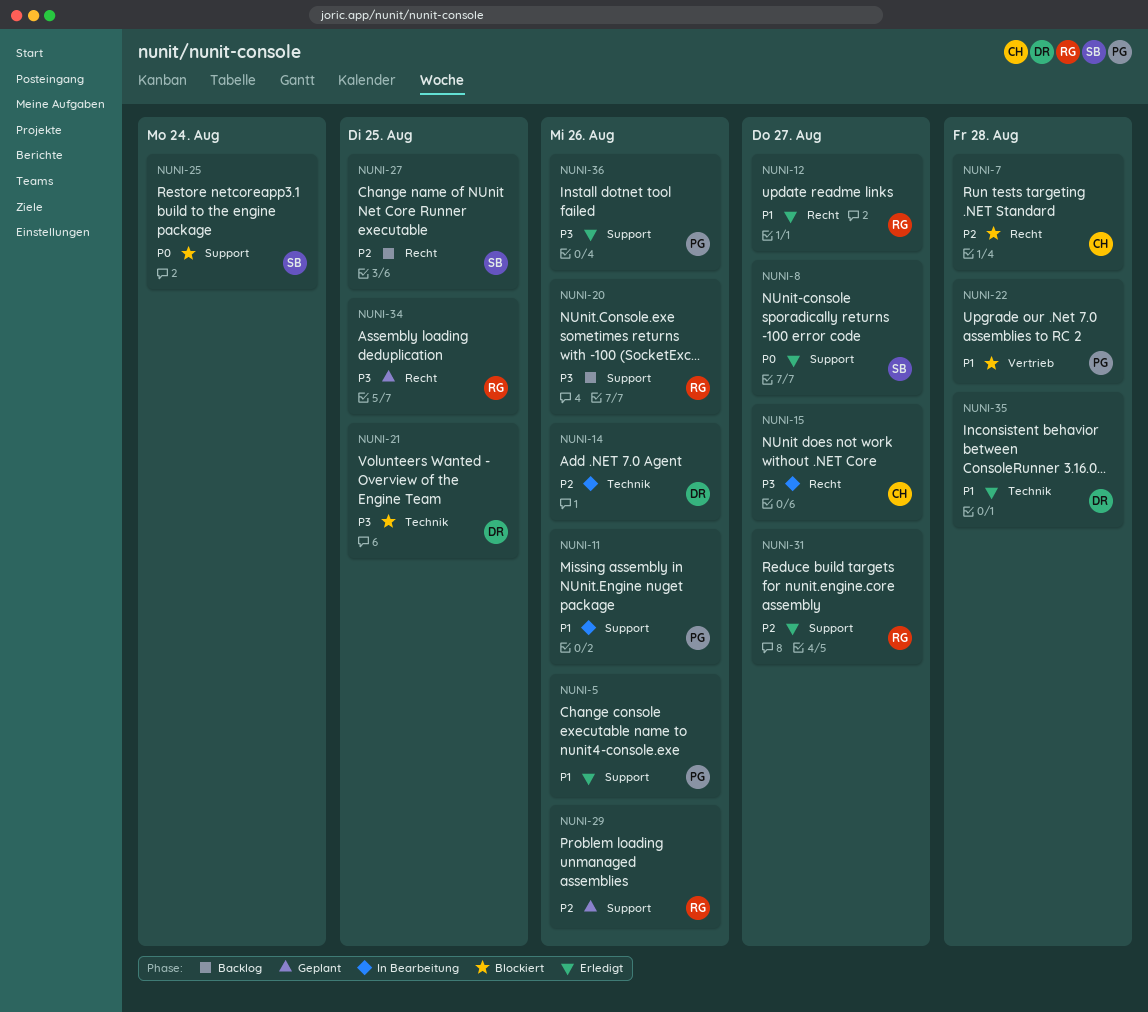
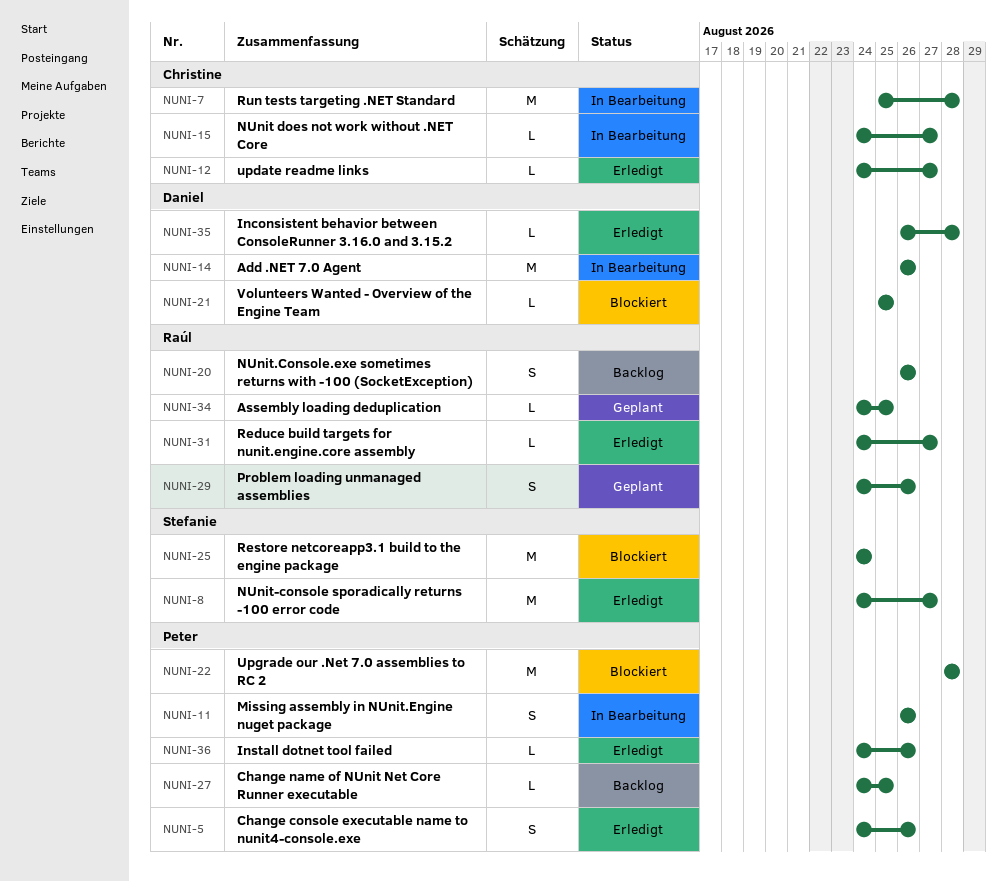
NUNI-7, status: Blockiert -> In Bearbeitung
NUNI-12, owner: Raúl -> Christine
NUNI-27, owner: Stefanie -> Peter

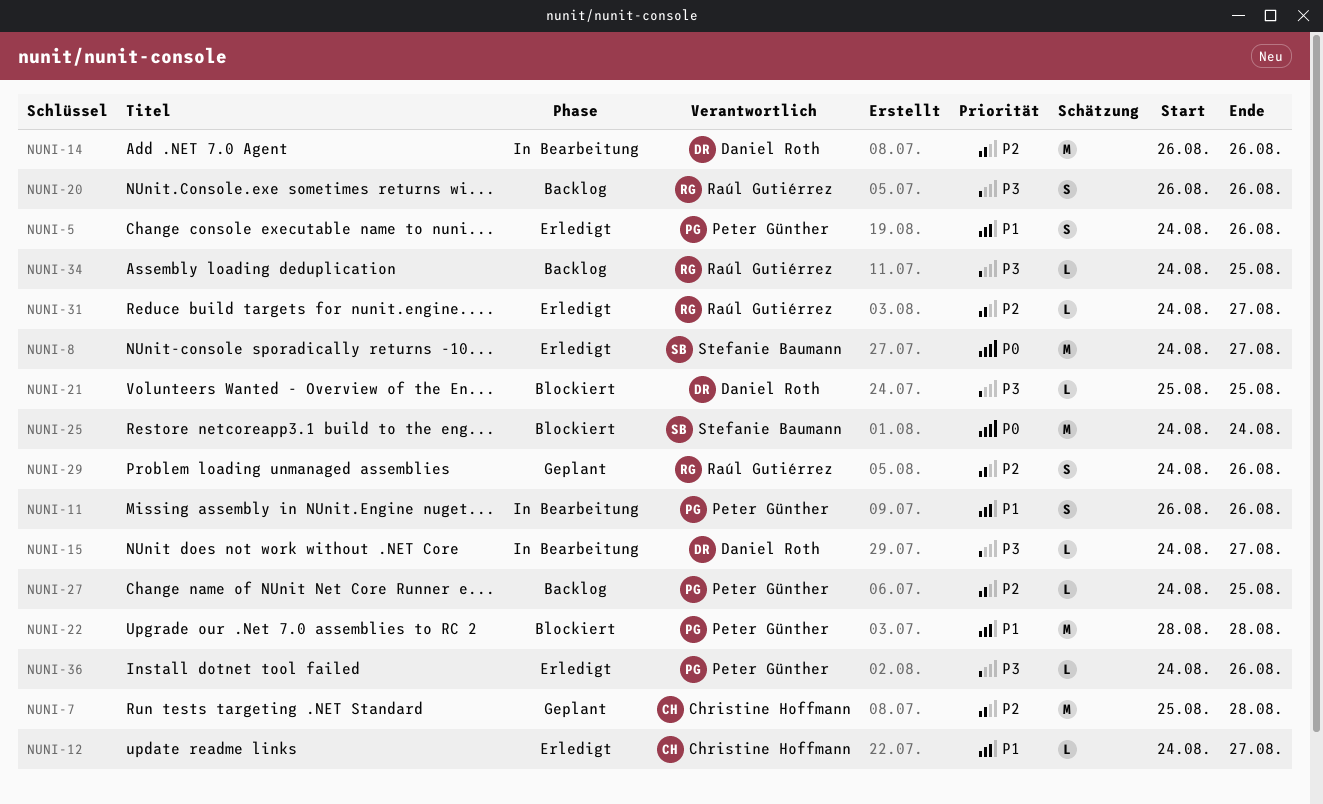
NUNI-7, status: In Bearbeitung -> Geplant
NUNI-15, owner: Christine Hoffmann -> Daniel Roth
NUNI-34, status: Geplant -> Backlog
NUNI-35: present -> none

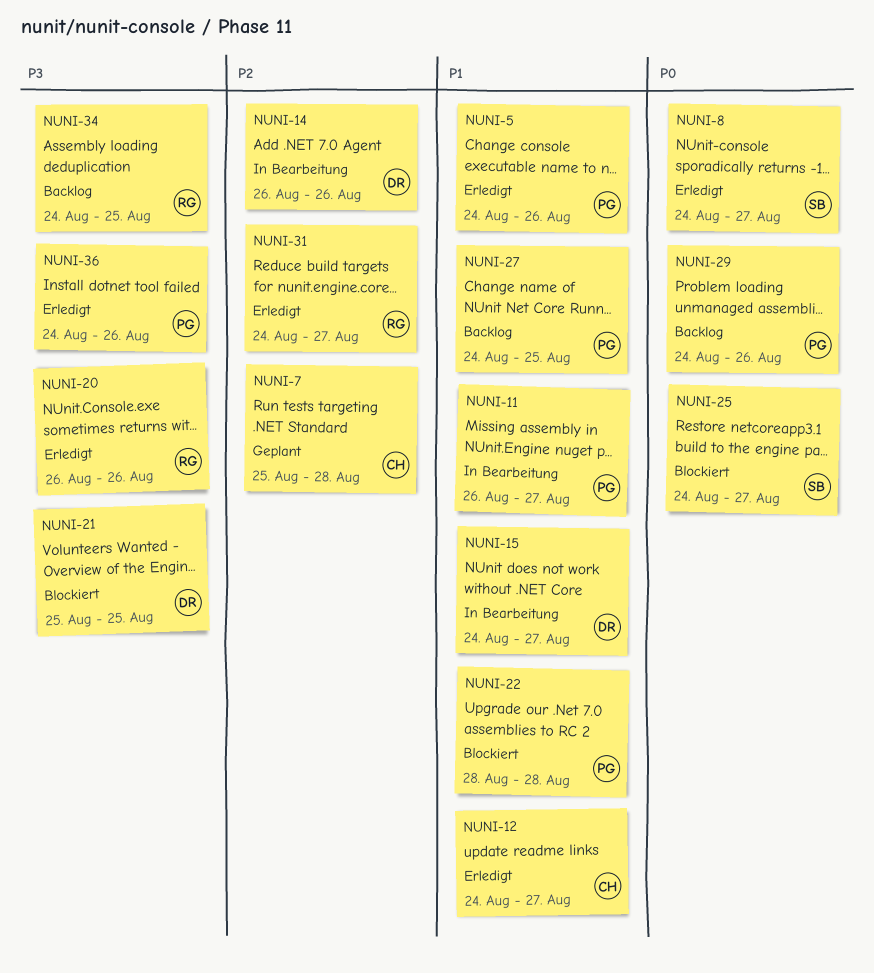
NUNI-11, due: Aug 26 -> Aug 27
NUNI-15, priority: P3 -> P1
NUNI-20, status: Backlog -> Erledigt
NUNI-25, due: Aug 24 -> Aug 27
NUNI-27, priority: P2 -> P1
NUNI-29, status: Geplant -> Backlog
NUNI-29, owner: Raúl Gutiérrez -> Peter Günther
NUNI-29, priority: P2 -> P0

